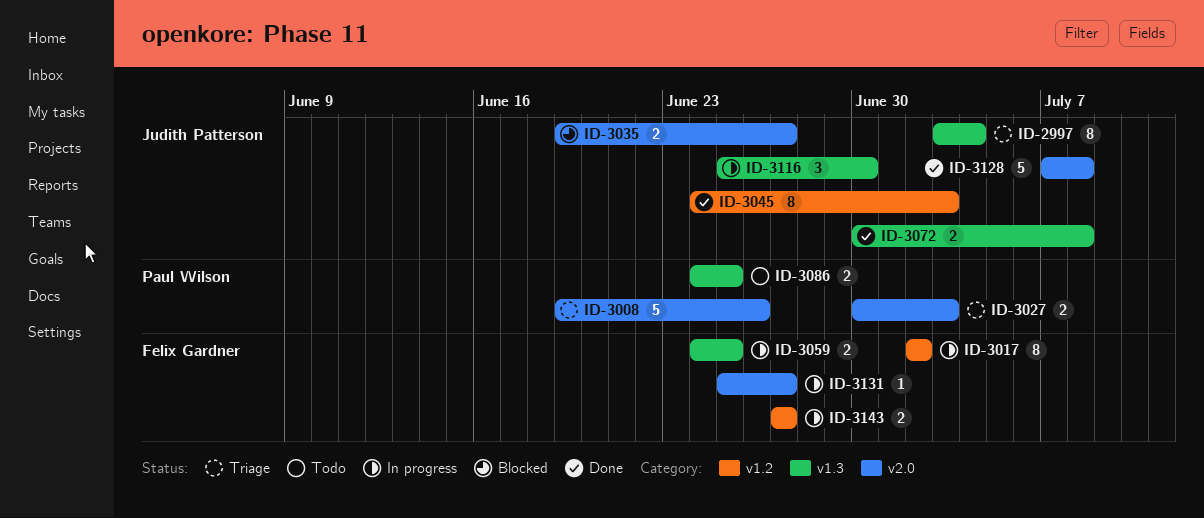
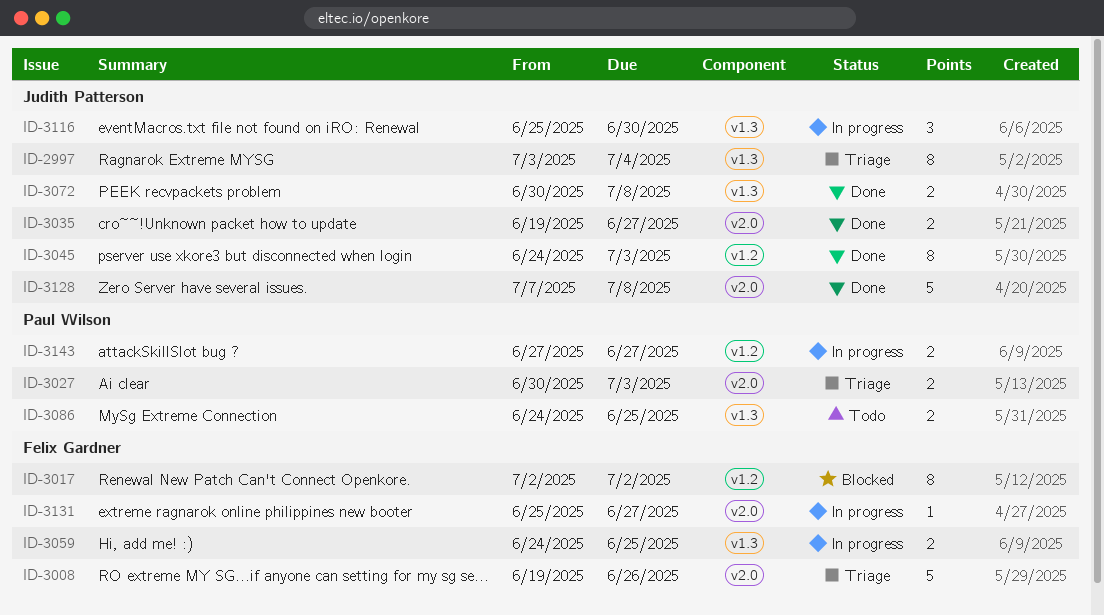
ID-3008, owner: Paul Wilson -> Felix Gardner
ID-3017, status: In progress -> Blocked
ID-3035, status: Blocked -> Done
ID-3143, owner: Felix Gardner -> Paul Wilson

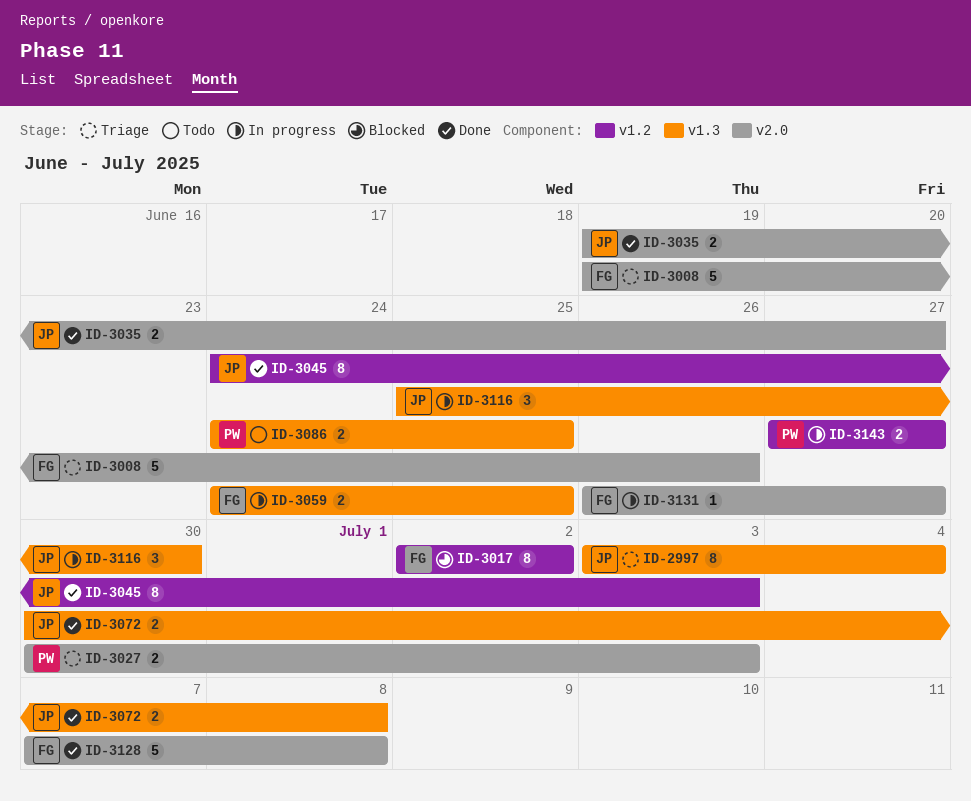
ID-3128, owner: Judith Patterson -> Felix Gardner
ID-3131, start: Jun 25 -> Jun 26

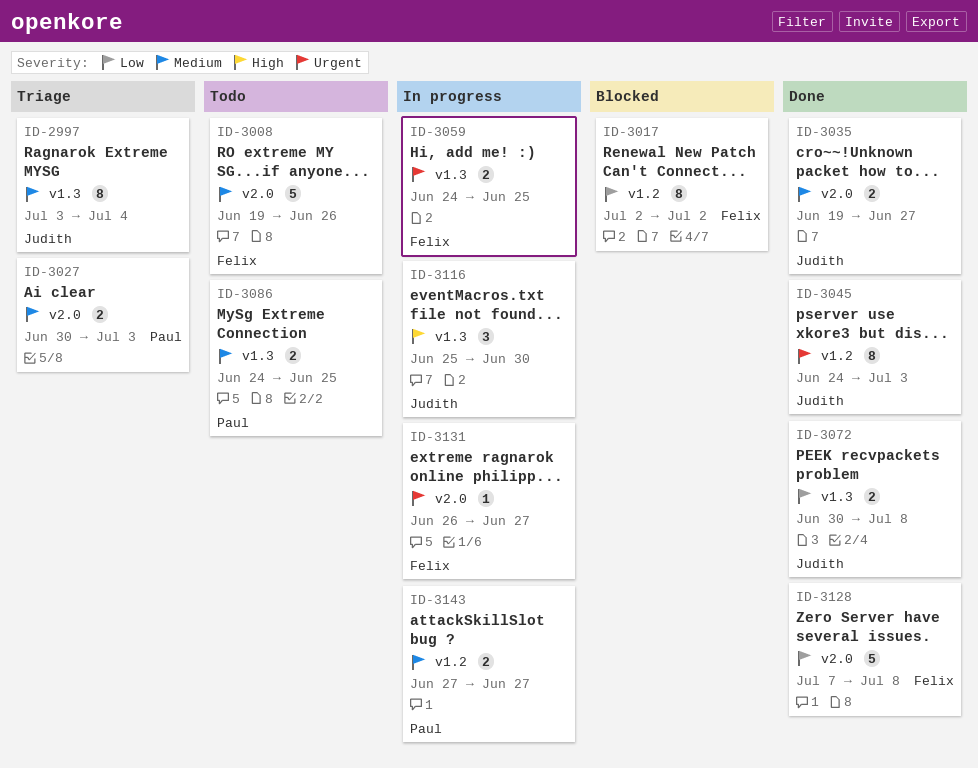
ID-3008, status: Triage -> Todo

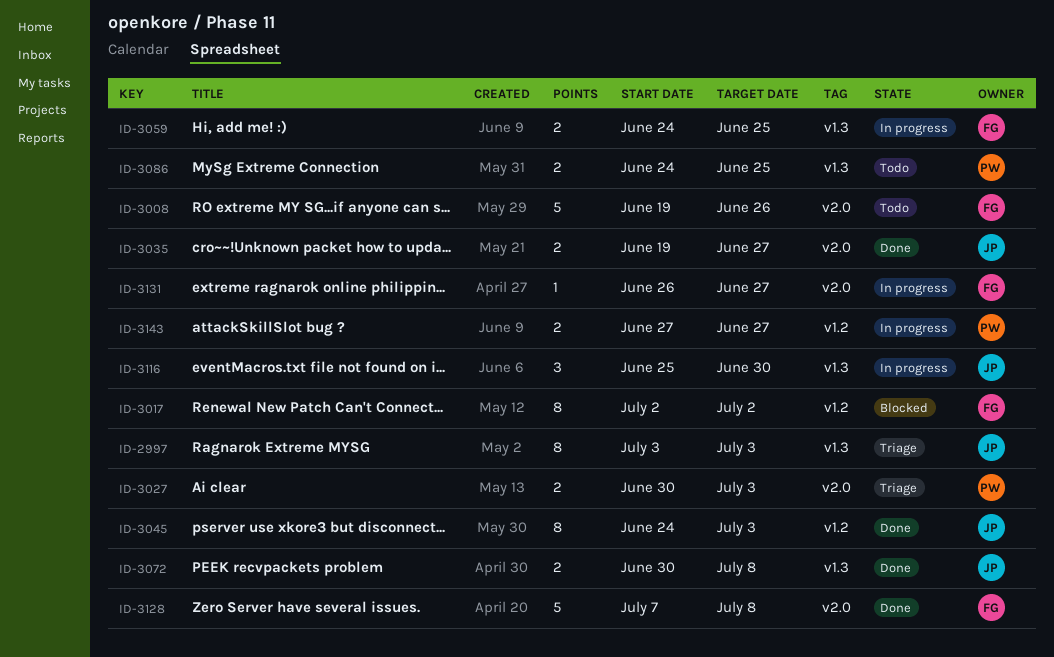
ID-2997, due: Jul 4 -> Jul 3

